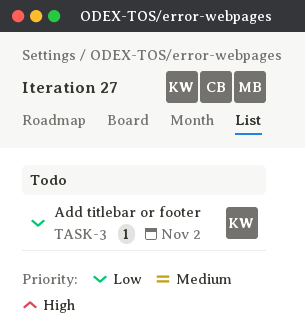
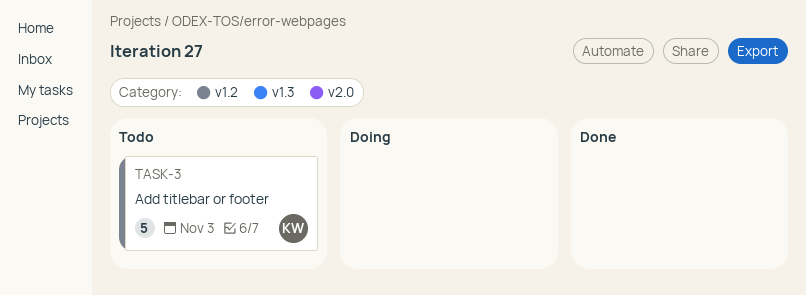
TASK-3, estimate: 1 -> 5
TASK-3, due: Nov 2 -> Nov 3

